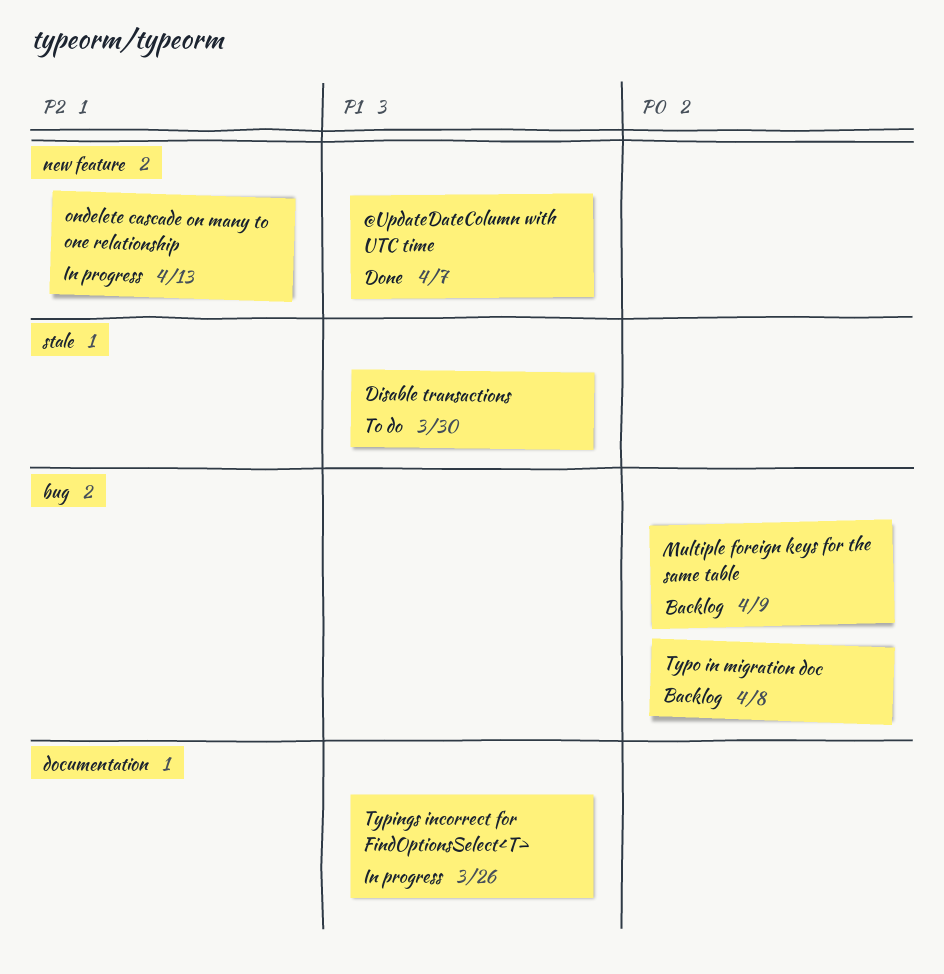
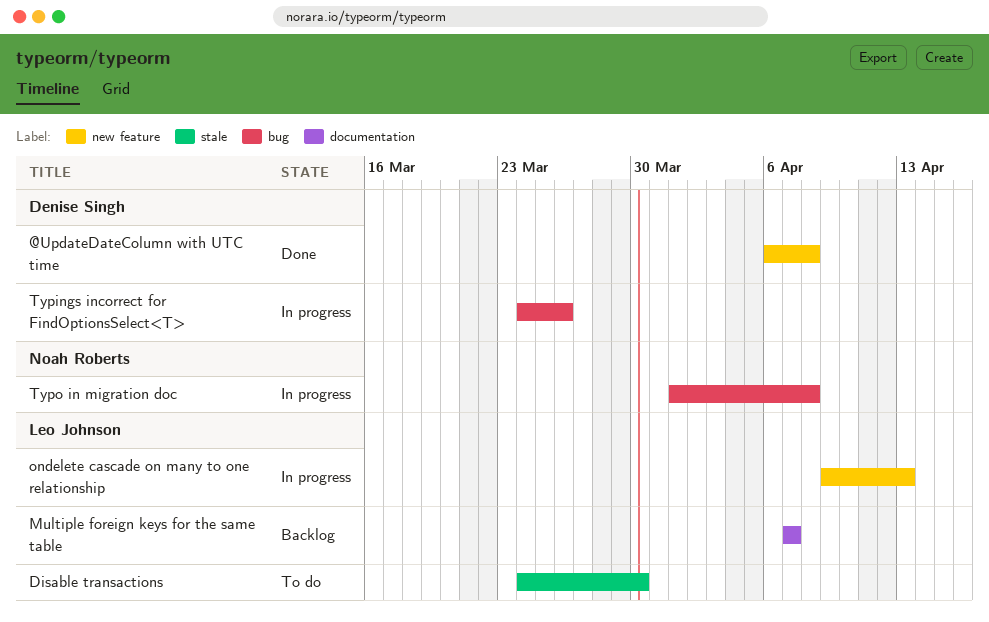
@UpdateDateColumn with UTC time, due: Apr 7 -> Apr 8
Multiple foreign keys for the same table, label: bug -> documentation
Multiple foreign keys for the same table, due: Apr 9 -> Apr 7
Typings incorrect for FindOptionsSelect<T>, label: documentation -> bug
Typo in migration doc, status: Backlog -> In progress

